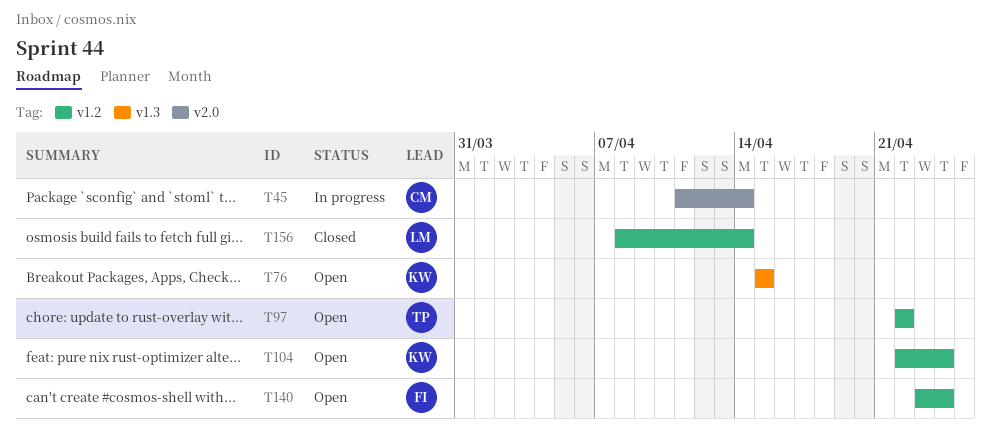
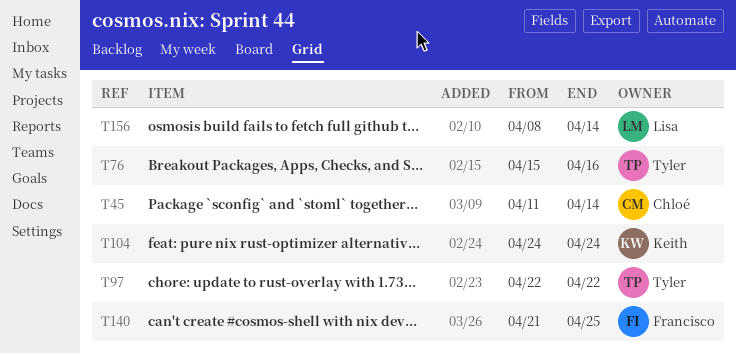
T76, owner: Keith -> Tyler
T76, due: Apr 15 -> Apr 16
T104, start: Apr 22 -> Apr 24
T140, start: Apr 23 -> Apr 21
T140, due: Apr 24 -> Apr 25

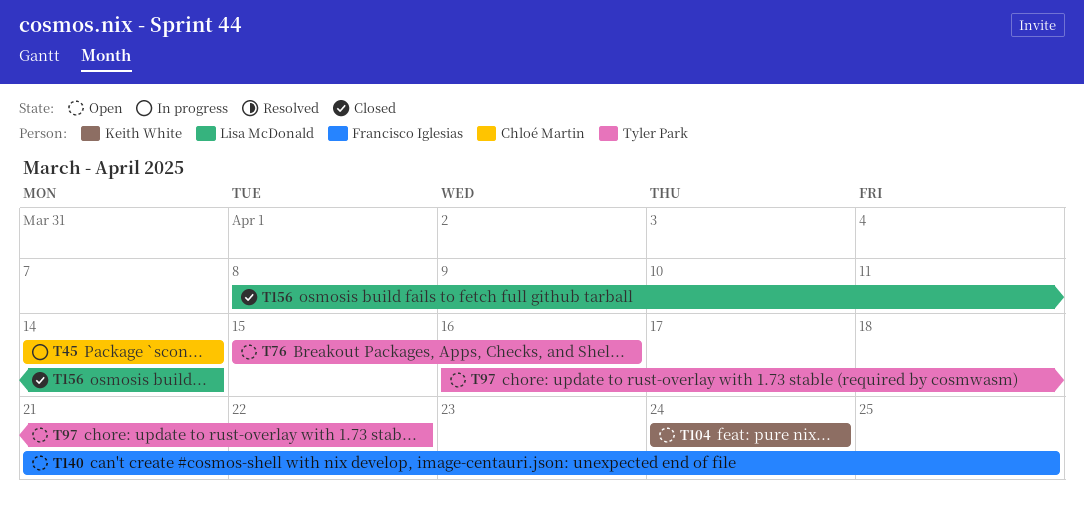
T45, start: Apr 11 -> Apr 14
T97, start: Apr 22 -> Apr 16

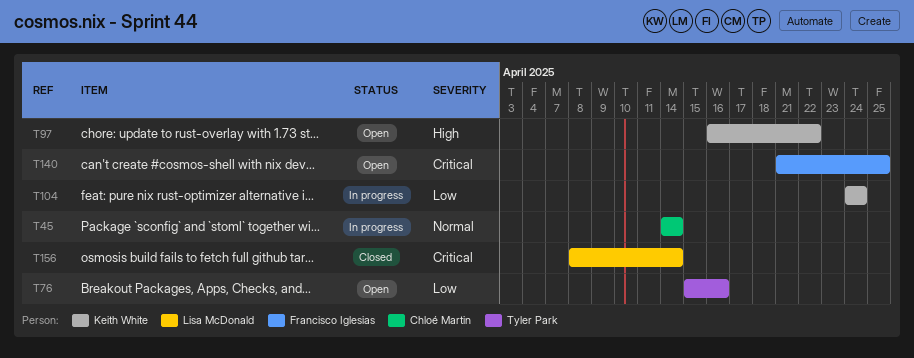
T97, owner: Tyler Park -> Keith White
T104, status: Open -> In progress

